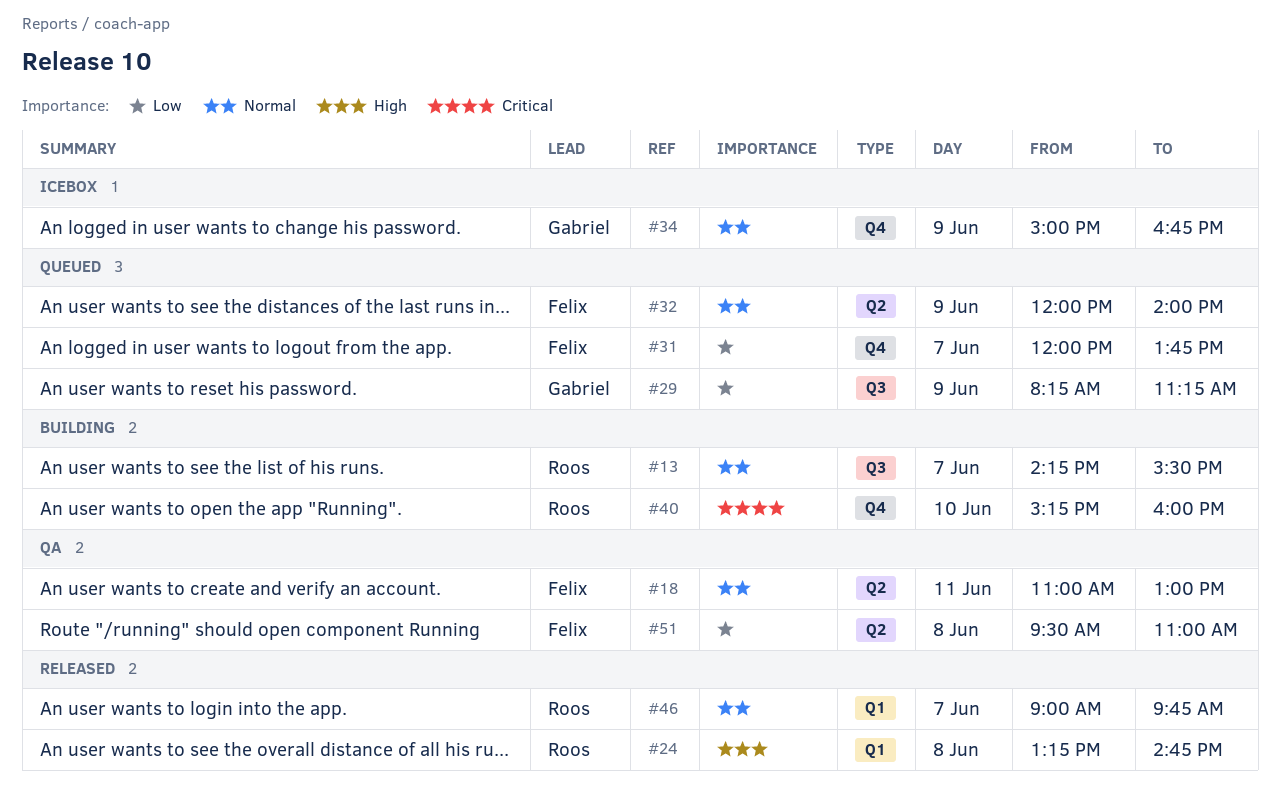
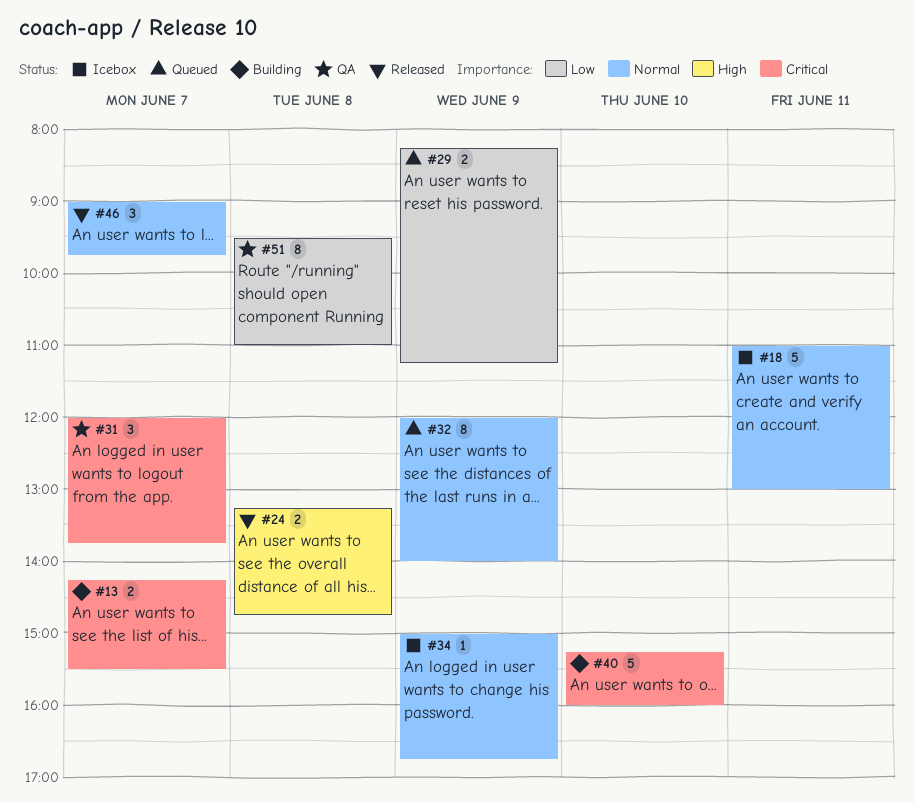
#13, priority: Normal -> Critical
#18, status: QA -> Icebox
#31, status: Queued -> QA
#31, priority: Low -> Critical

